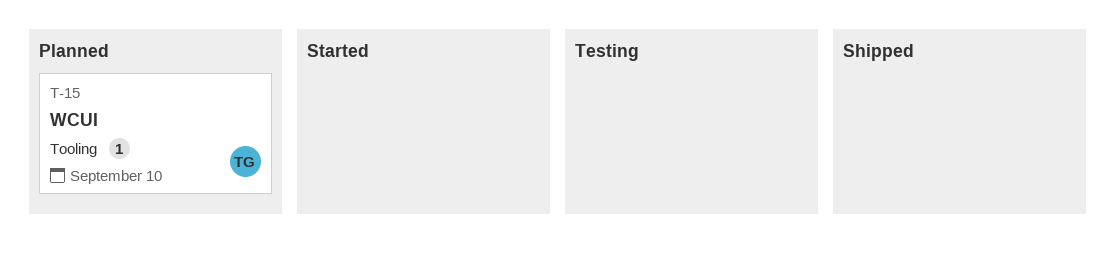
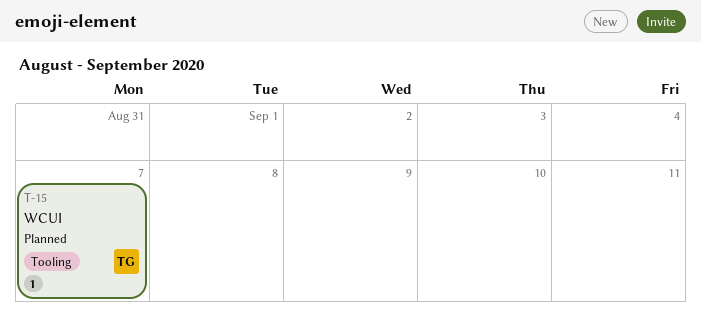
T-15, due: Sep 10 -> Sep 7

